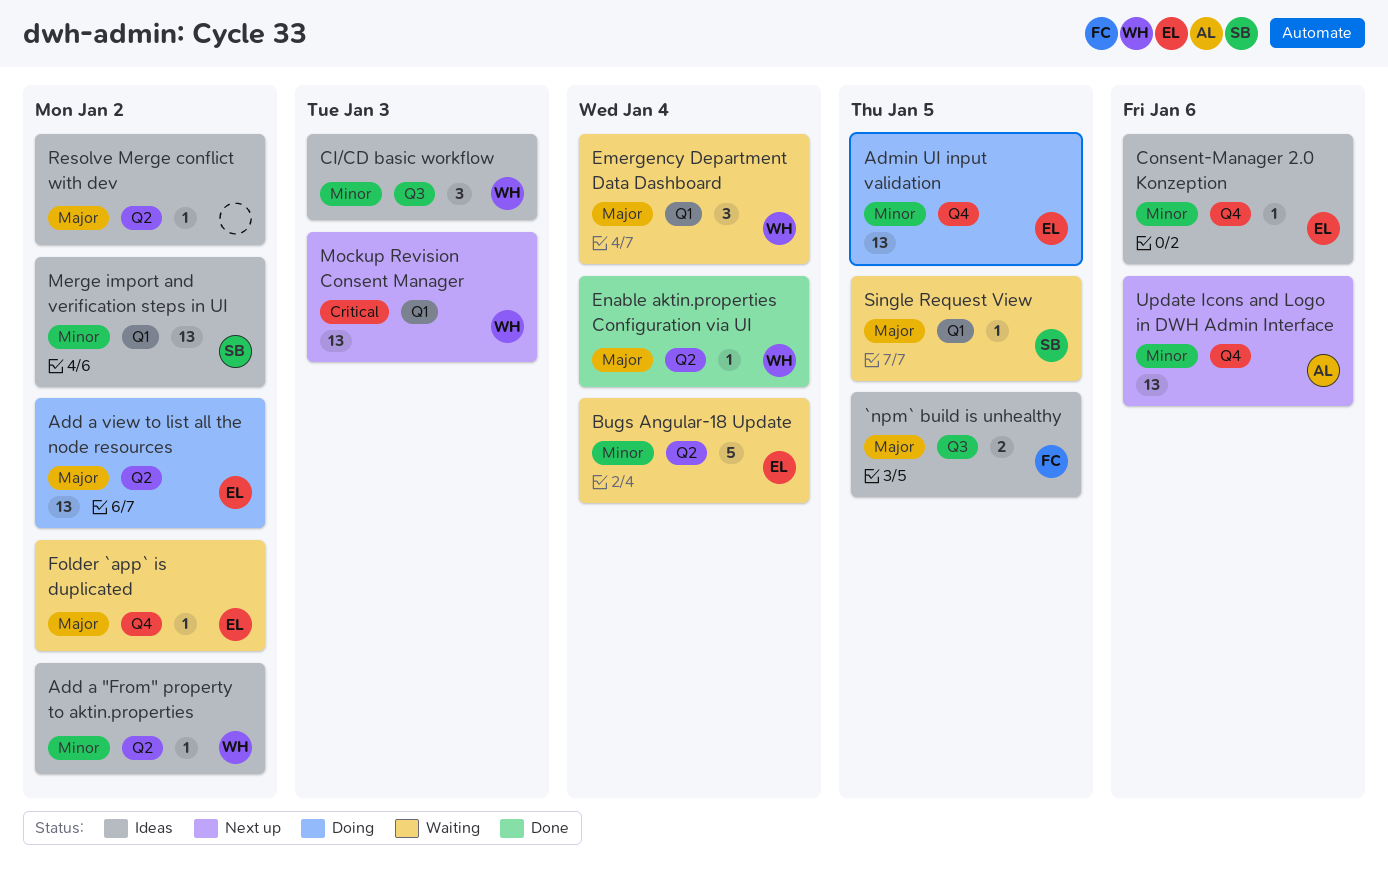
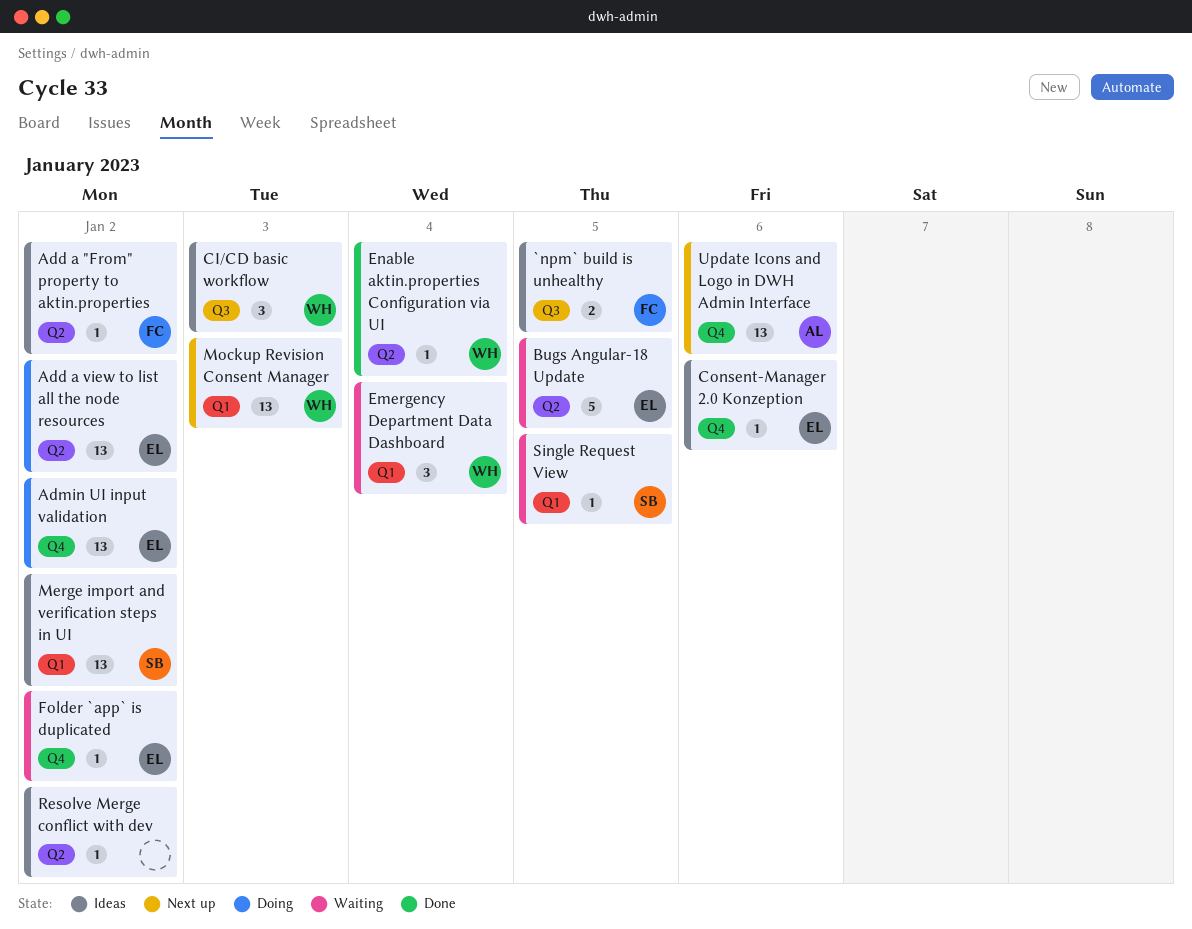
Add a "From" property to aktin.properties, owner: WH -> FC
Admin UI input validation, due: Jan 5 -> Jan 2
Bugs Angular-18 Update, due: Jan 4 -> Jan 5

